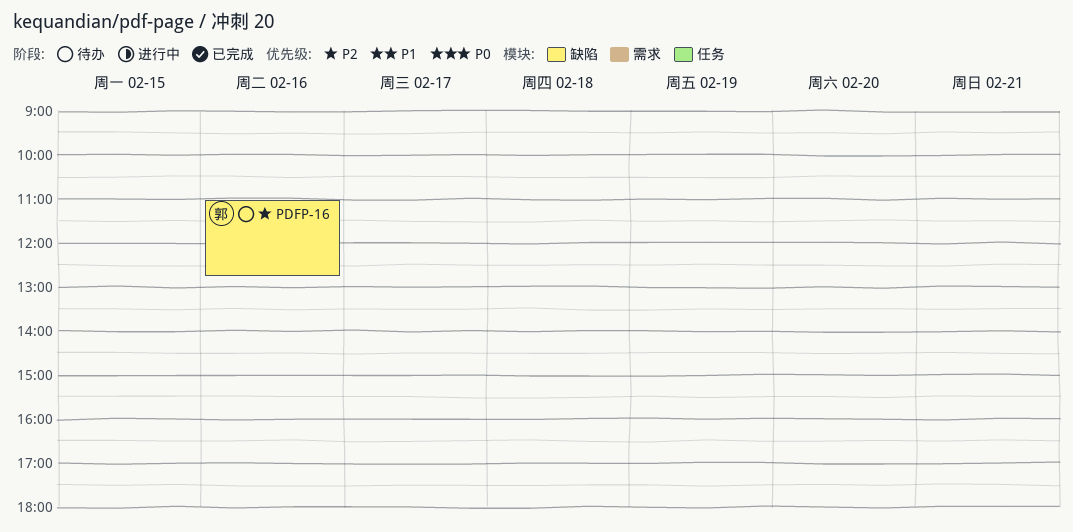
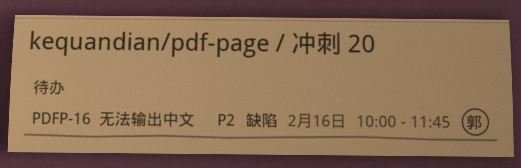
PDFP-16, begins: 11:00 -> 10:00
PDFP-16, ends: 12:45 -> 11:45

